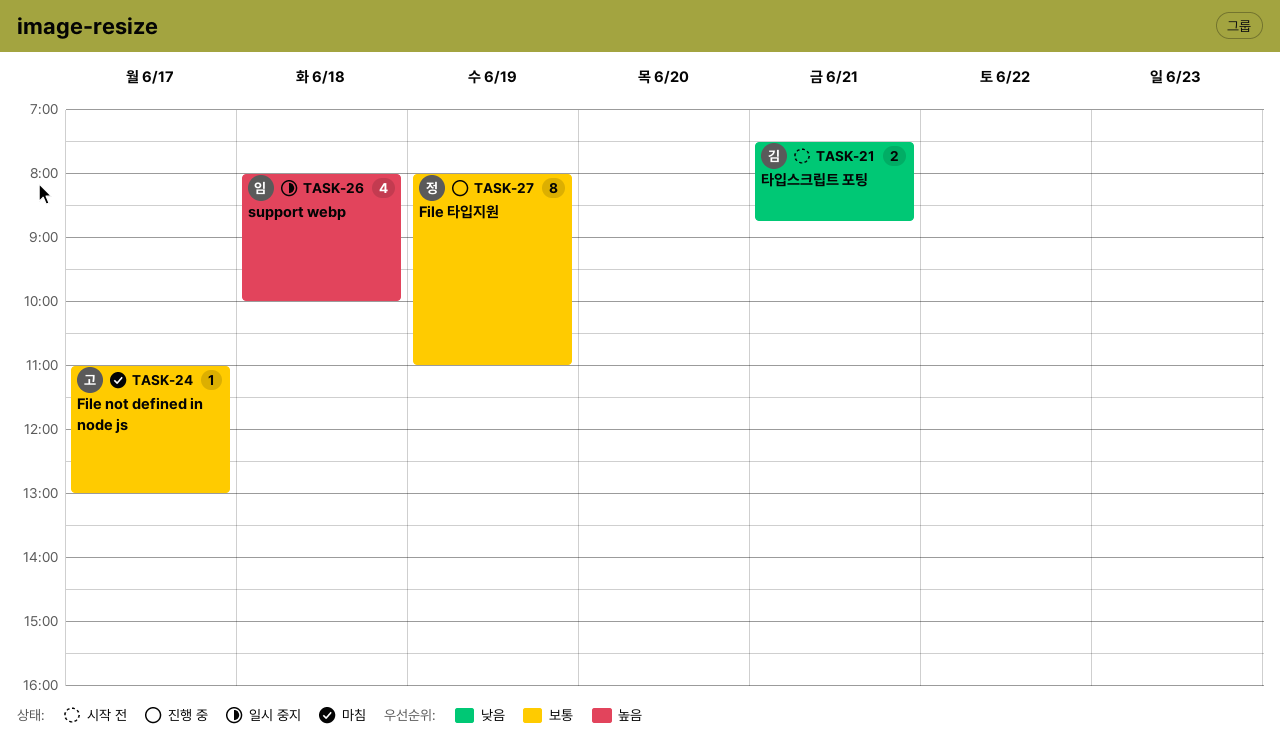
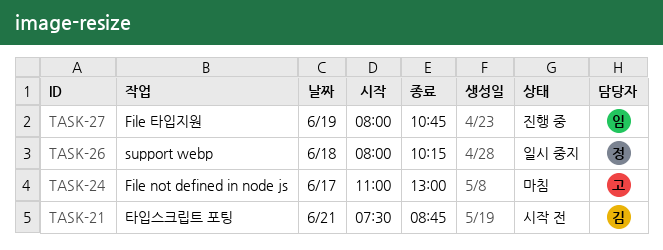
TASK-26, owner: 임 -> 정
TASK-26, ends: 10:00 -> 10:15
TASK-27, owner: 정 -> 임
TASK-27, ends: 11:00 -> 10:45

